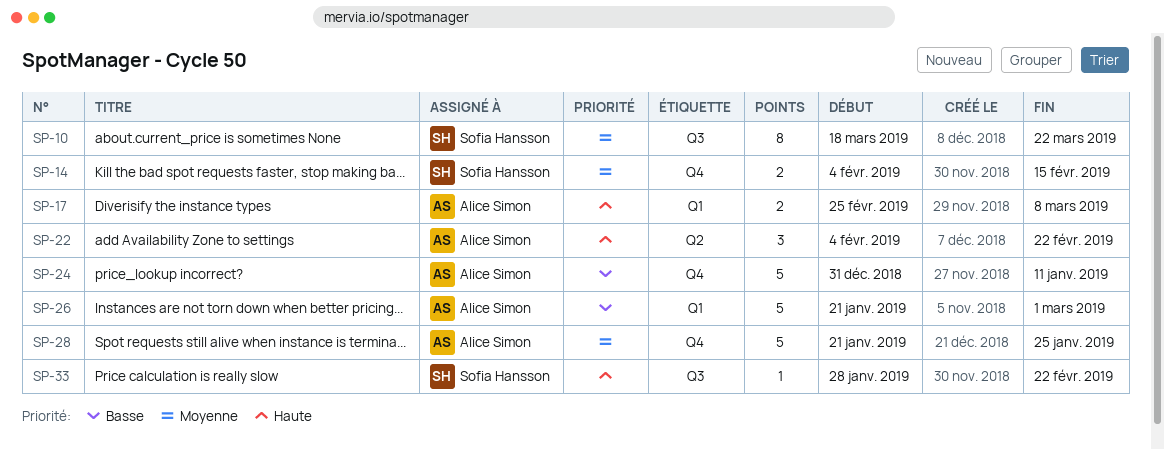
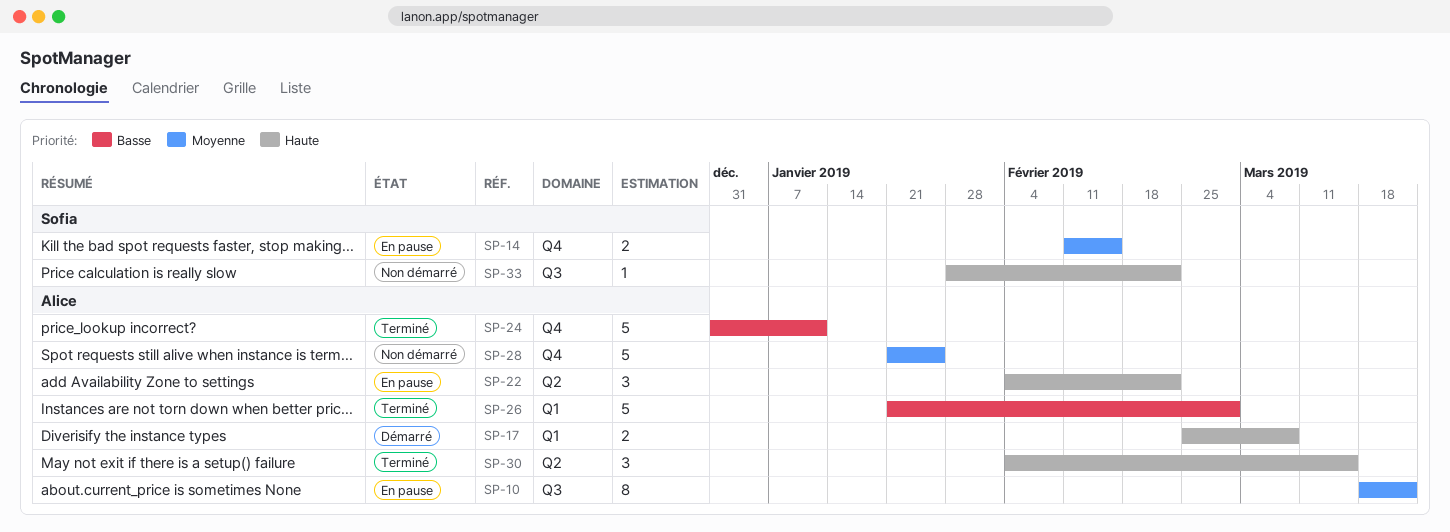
SP-10, owner: Sofia Hansson -> Alice Simon
SP-14, start: Feb 4 -> Feb 11
SP-30: none -> present

